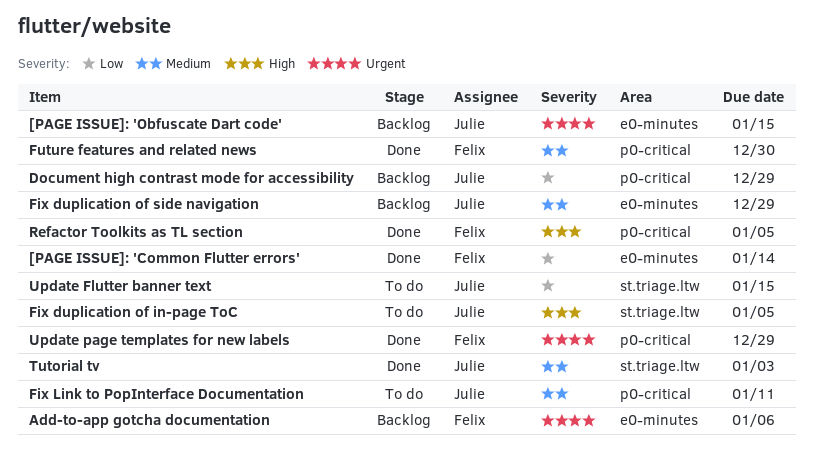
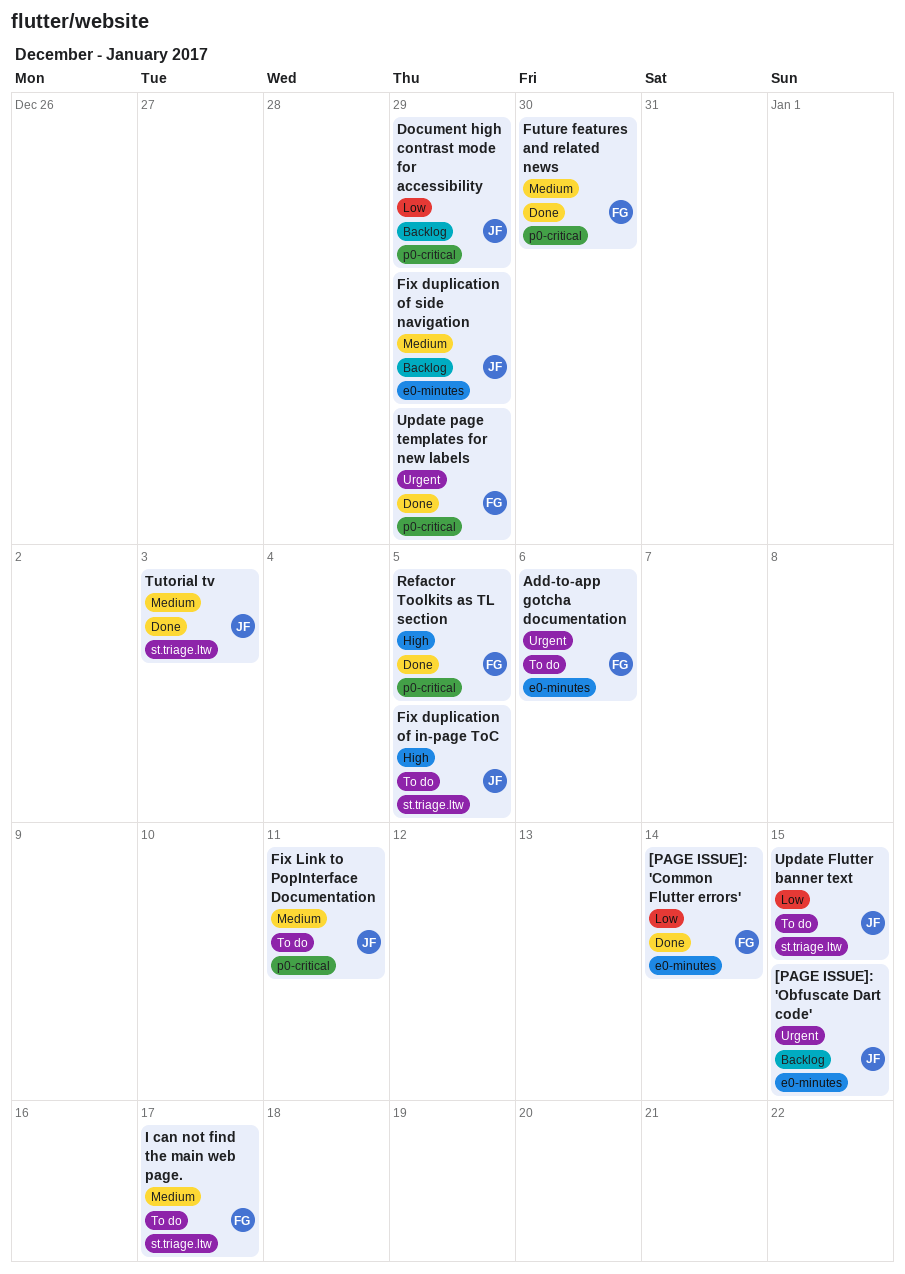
Add-to-app gotcha documentation, status: Backlog -> To do
I can not find the main web page.: none -> present

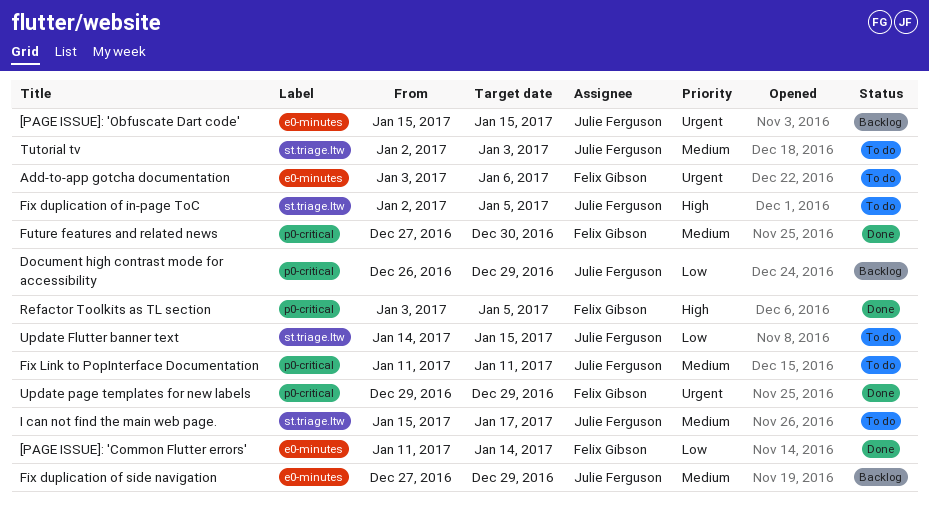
I can not find the main web page., owner: Felix Gibson -> Julie Ferguson
Tutorial tv, status: Done -> To do

